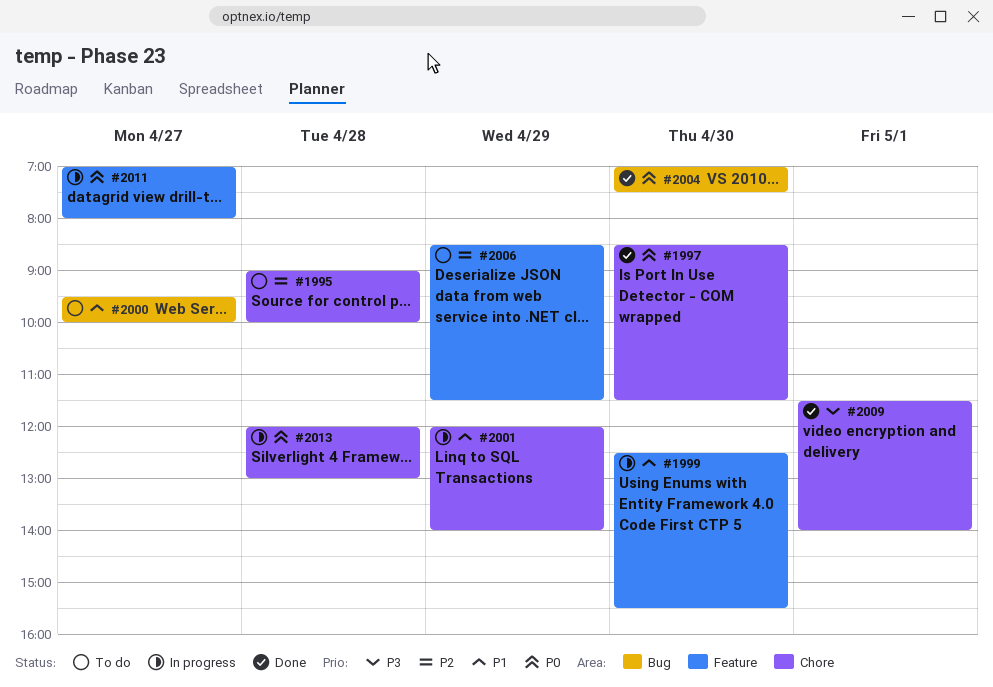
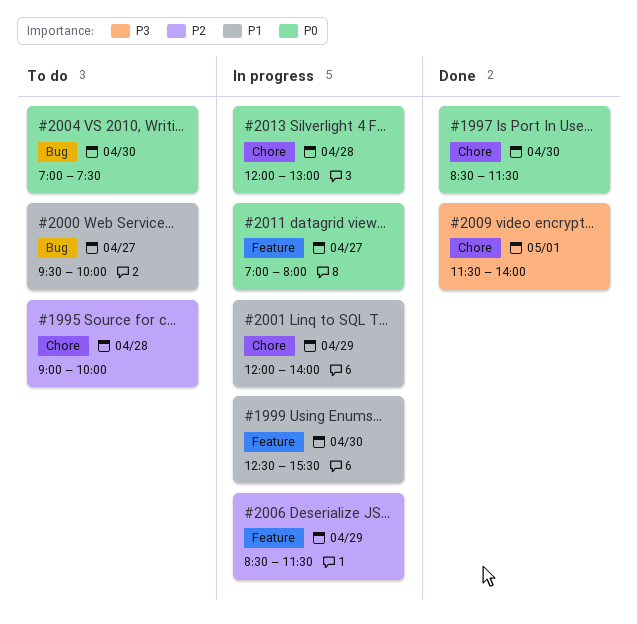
#2004, status: Done -> To do
#2006, status: To do -> In progress

